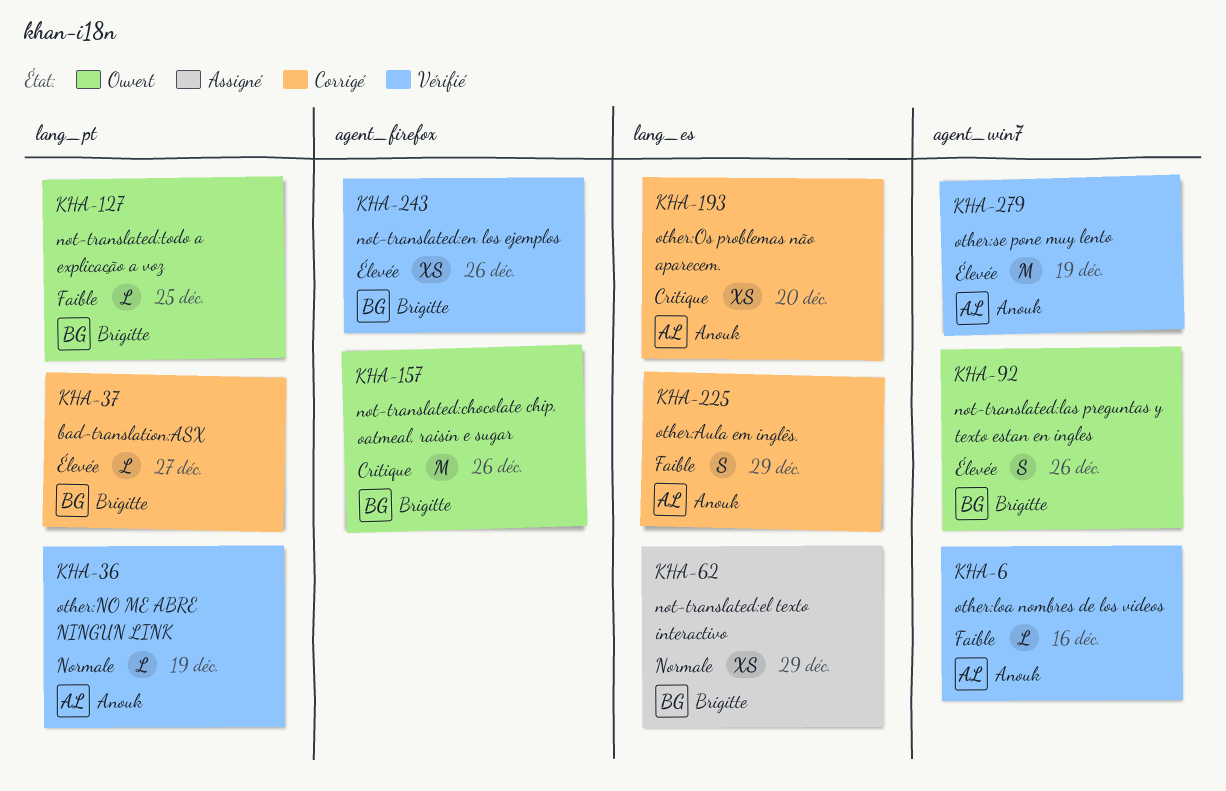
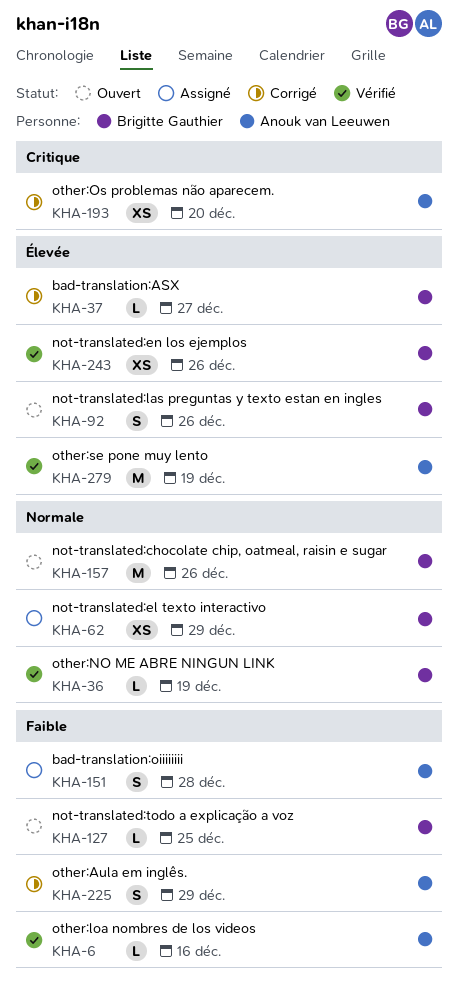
KHA-36, owner: Anouk van Leeuwen -> Brigitte Gauthier
KHA-151: none -> present
KHA-157, priority: Critique -> Normale

